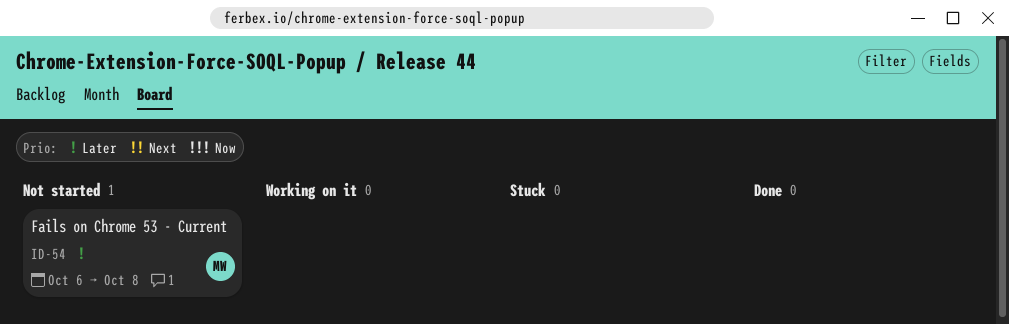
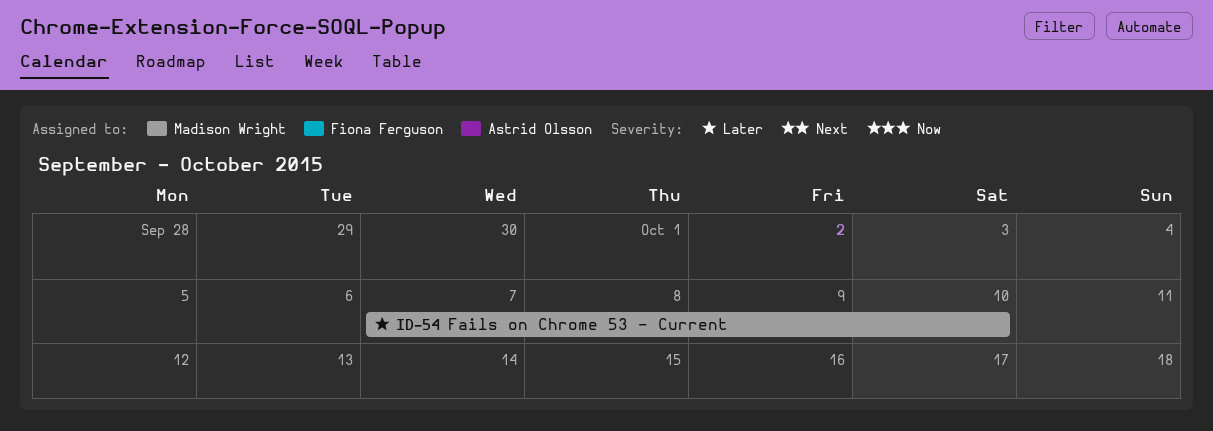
ID-54, start: Oct 6 -> Oct 7
ID-54, due: Oct 8 -> Oct 10

